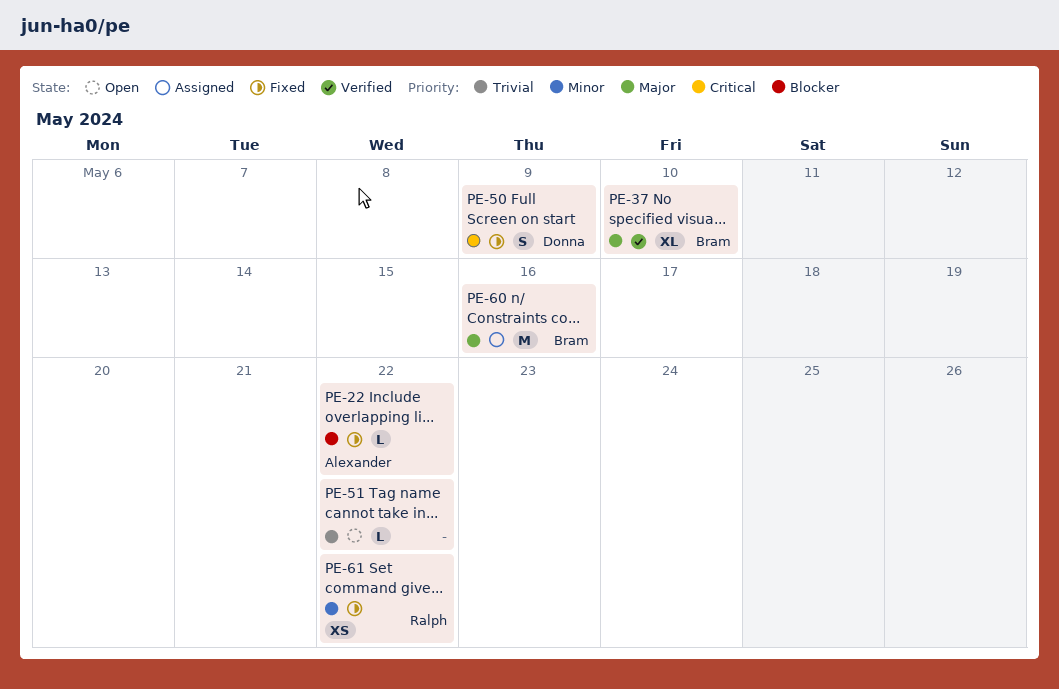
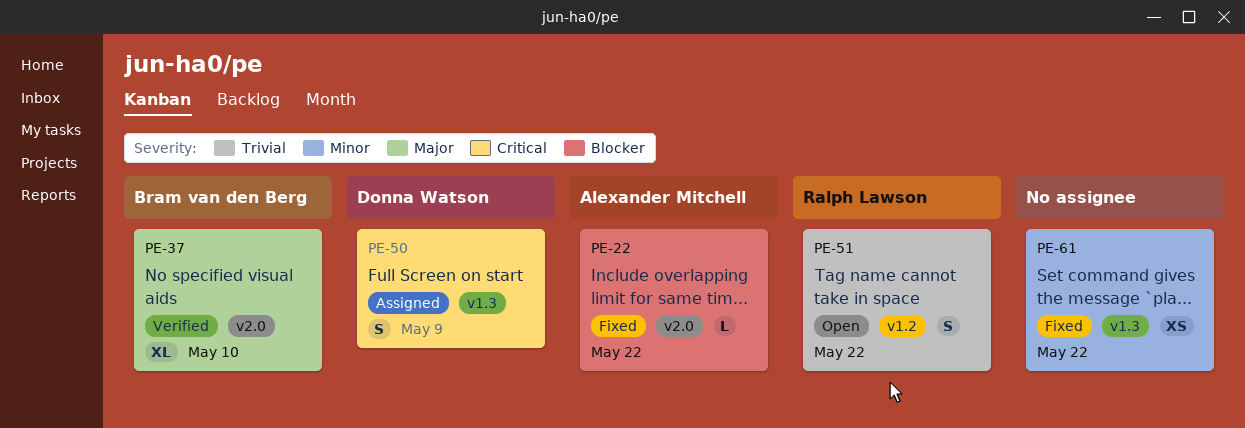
PE-50, status: Fixed -> Assigned
PE-51, owner: none -> Ralph Lawson
PE-51, estimate: L -> S
PE-60: present -> none
PE-61, owner: Ralph Lawson -> none

